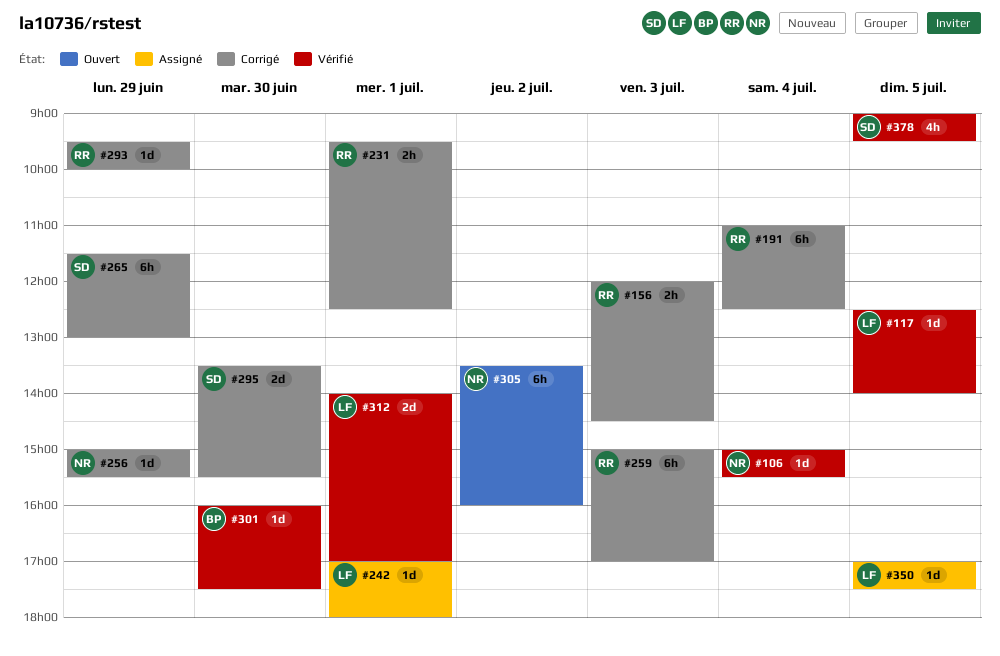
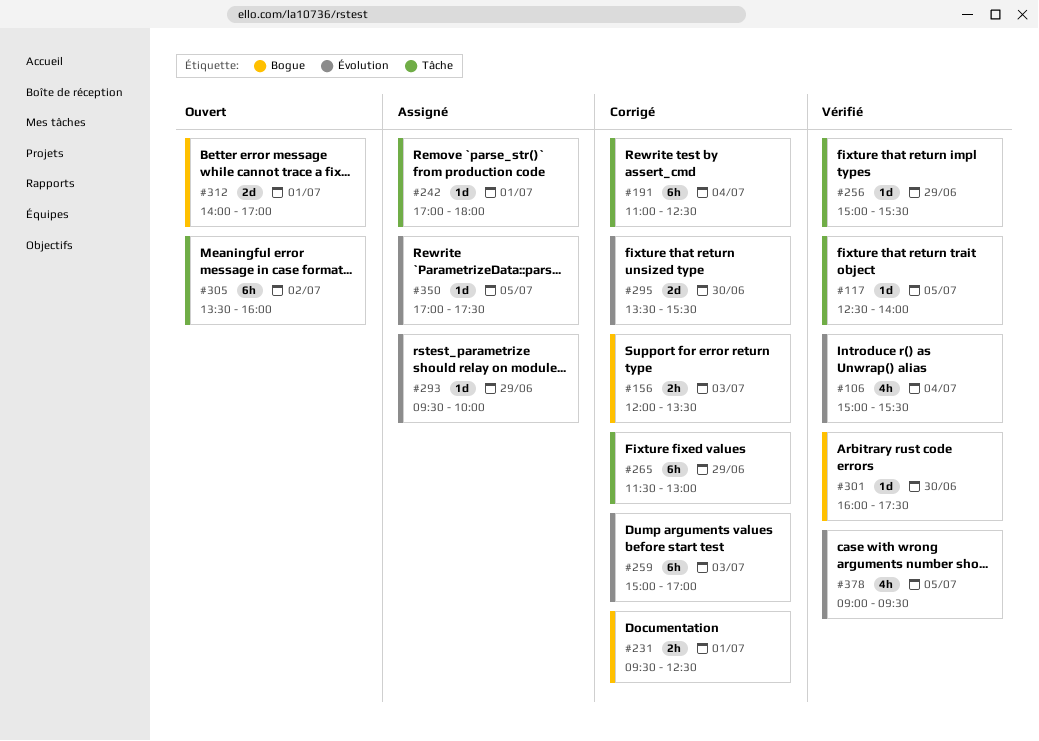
#106, estimate: 1d -> 4h
#156, ends: 14:30 -> 13:30
#256, status: Corrigé -> Vérifié
#293, status: Corrigé -> Assigné
#312, status: Vérifié -> Ouvert

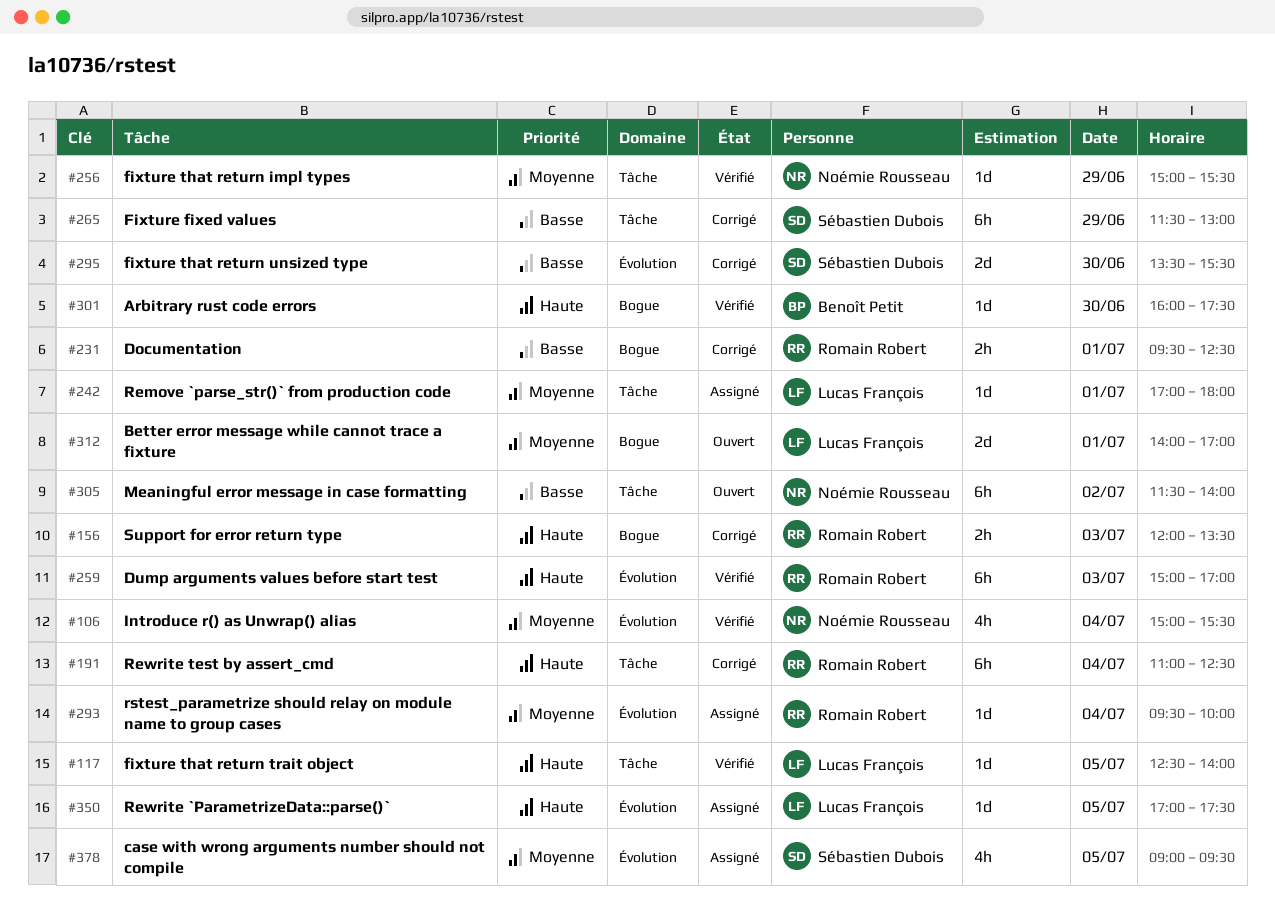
#259, status: Corrigé -> Vérifié
#293, day: Jun 29 -> Jul 4
#305, begins: 13:30 -> 11:30
#305, ends: 16:00 -> 14:00
#378, status: Vérifié -> Assigné

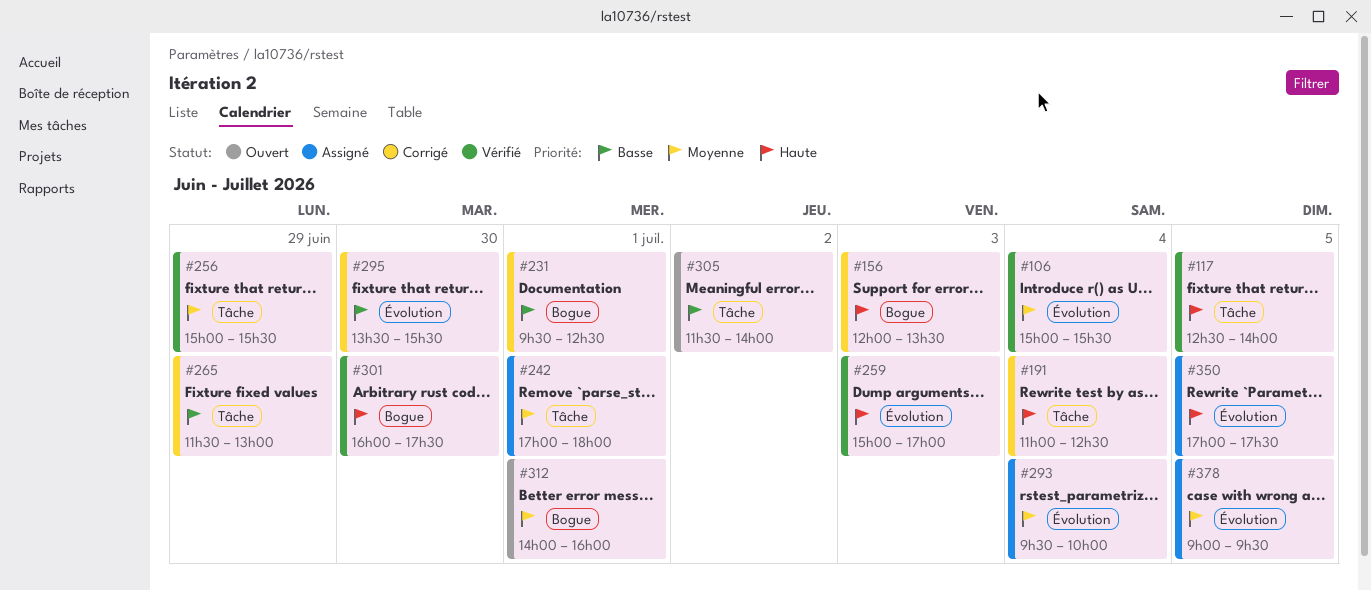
#312, ends: 17:00 -> 16:00

